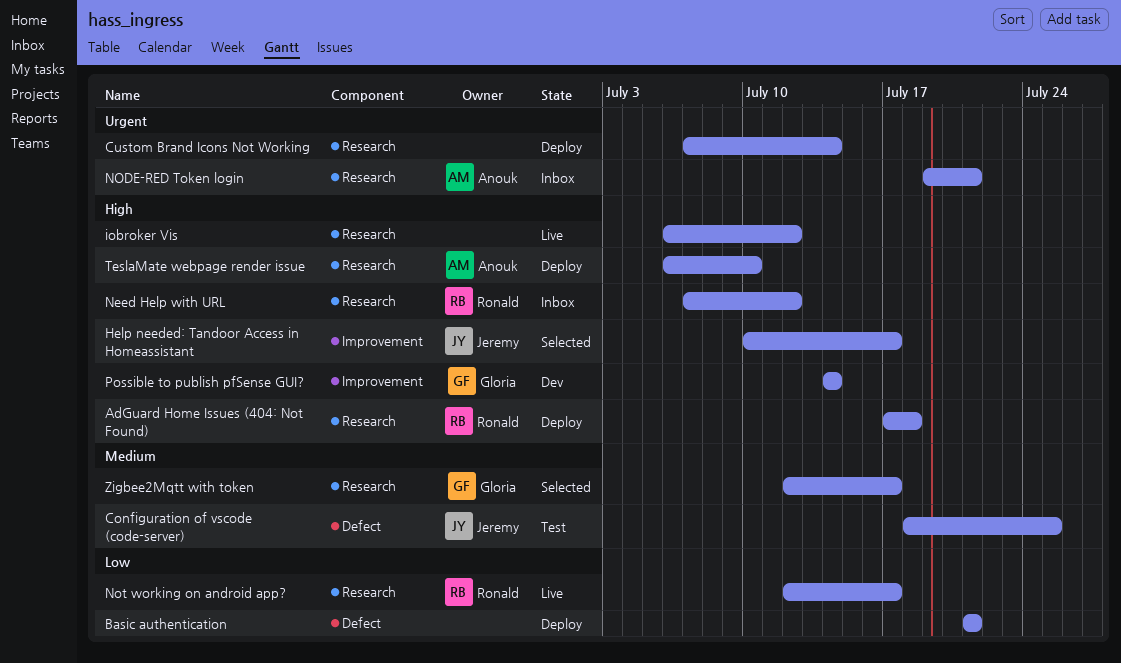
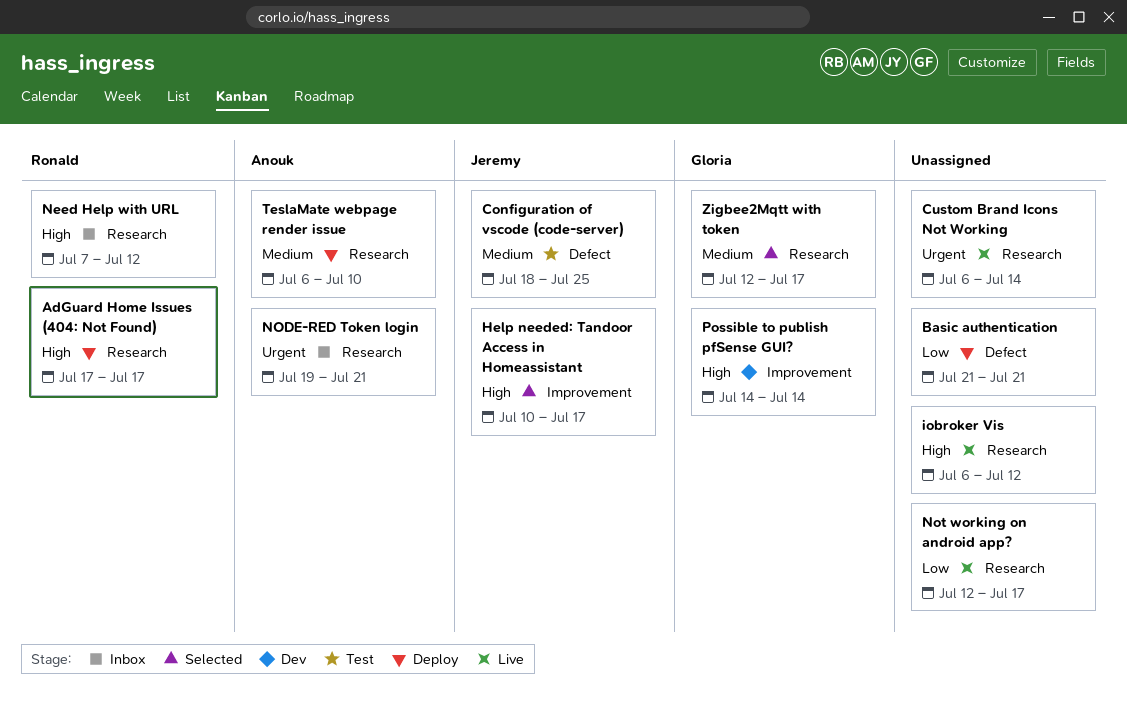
AdGuard Home Issues (404: Not Found), due: Jul 18 -> Jul 17
Custom Brand Icons Not Working, status: Deploy -> Live
Custom Brand Icons Not Working, start: Jul 7 -> Jul 6
Not working on android app?, owner: Ronald -> none
TeslaMate webpage render issue, priority: High -> Medium

